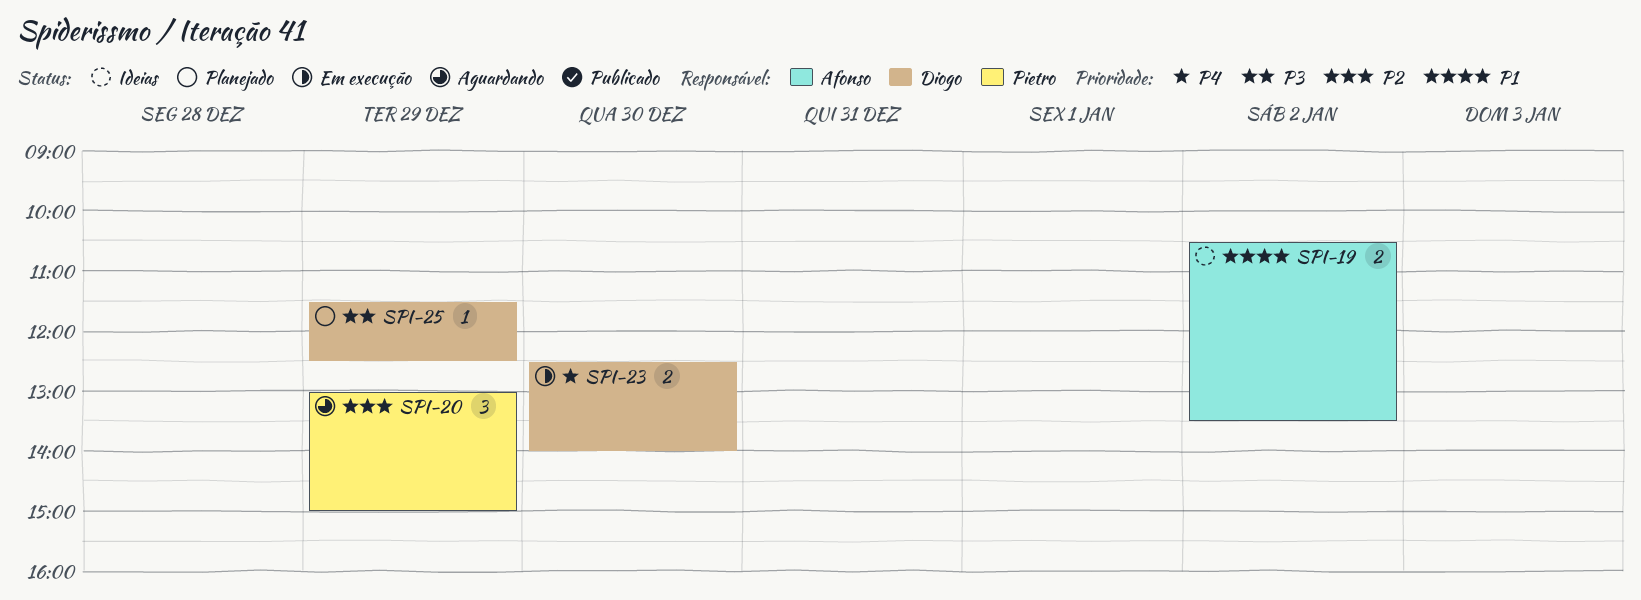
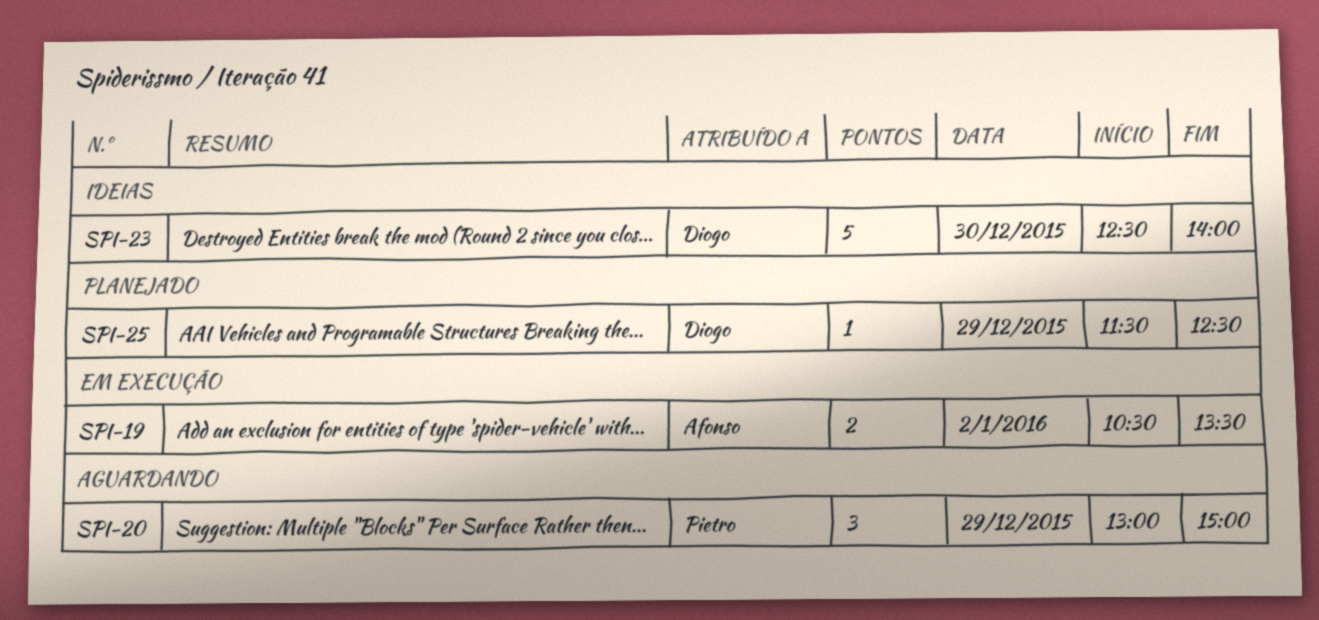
SPI-19, status: Ideias -> Em execução
SPI-23, status: Em execução -> Ideias
SPI-23, estimate: 2 -> 5

